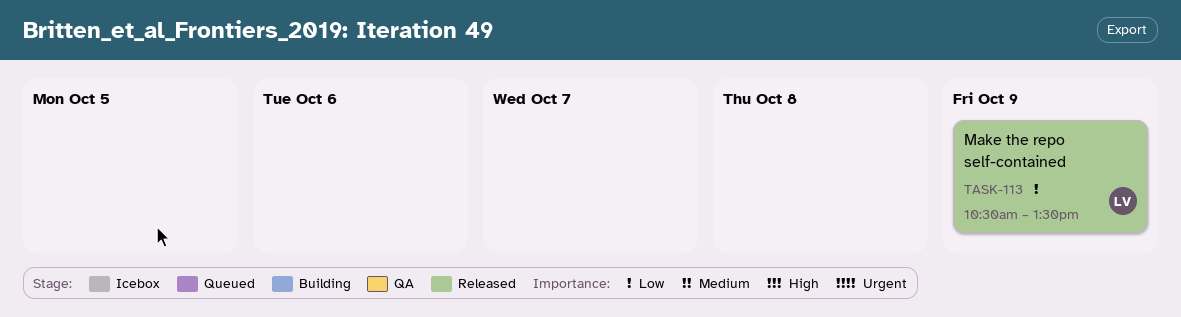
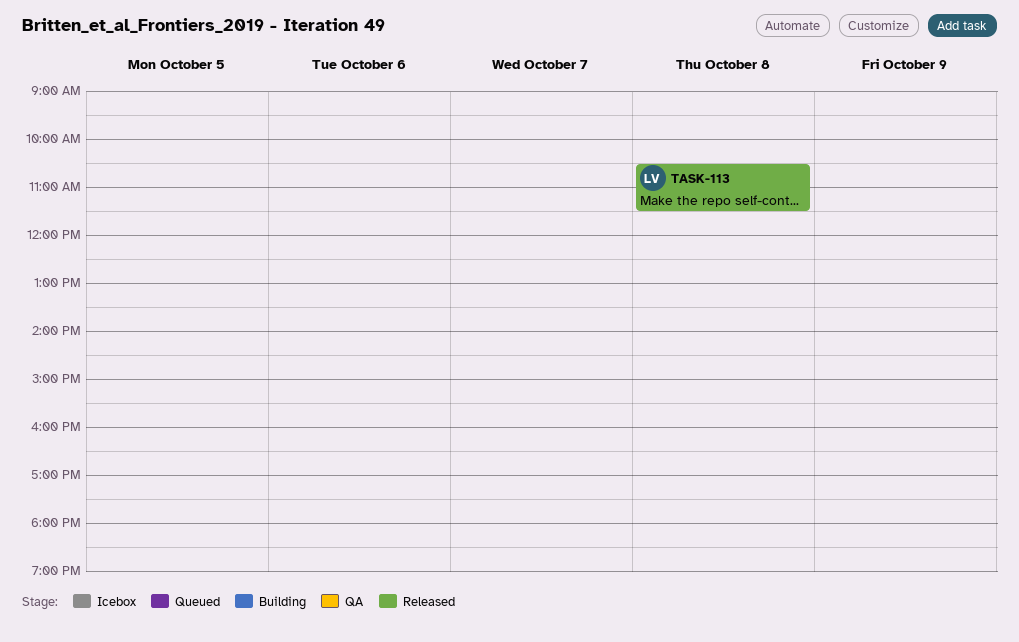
TASK-113, day: Oct 9 -> Oct 8
TASK-113, ends: 13:30 -> 11:30

